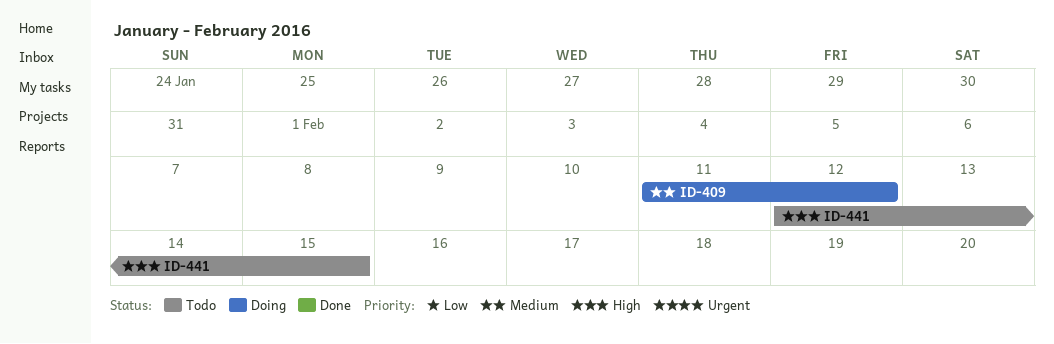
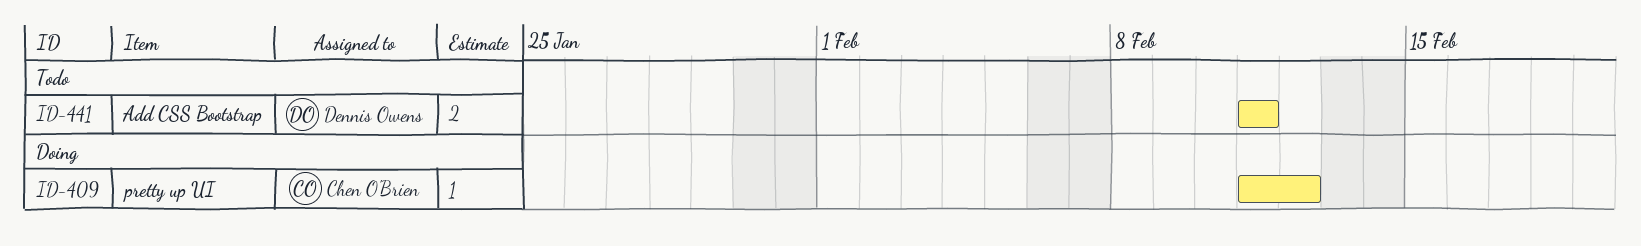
ID-441, start: Feb 12 -> Feb 11
ID-441, due: Feb 15 -> Feb 11

